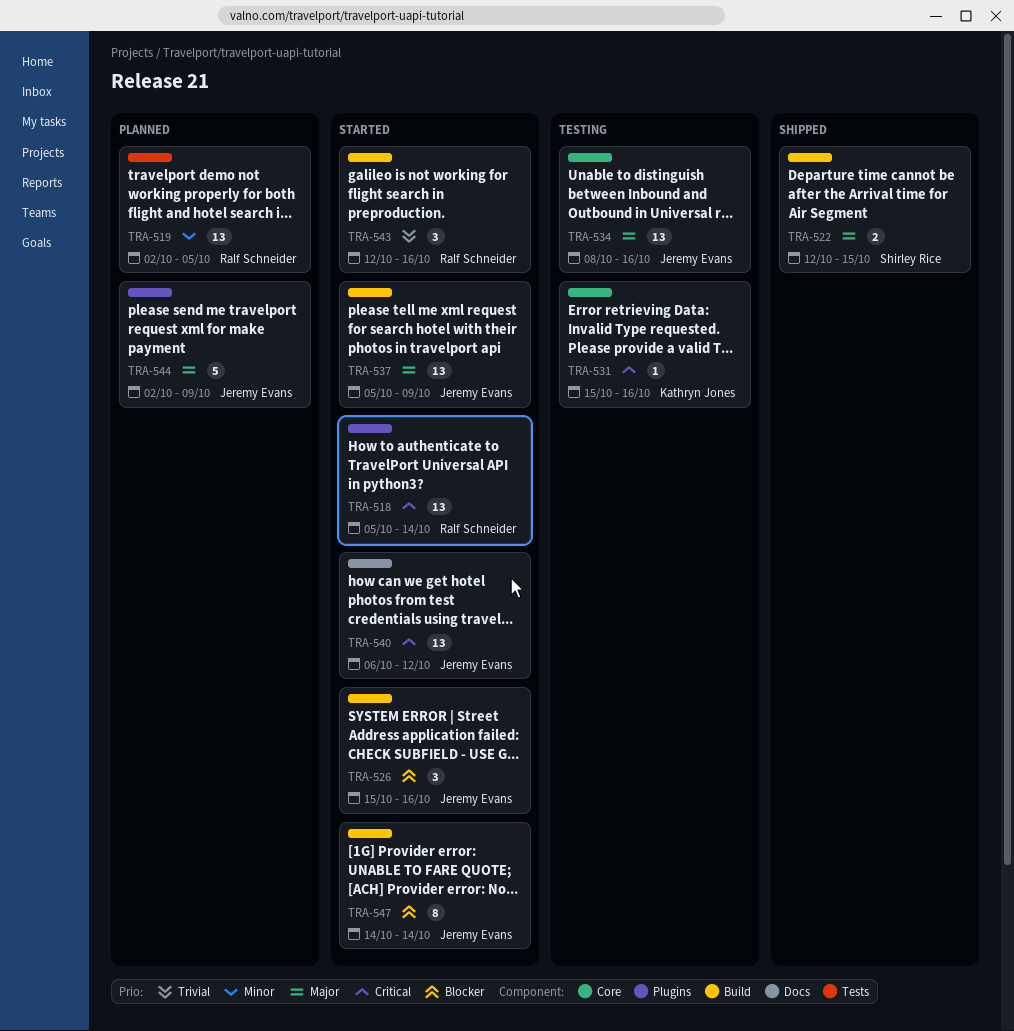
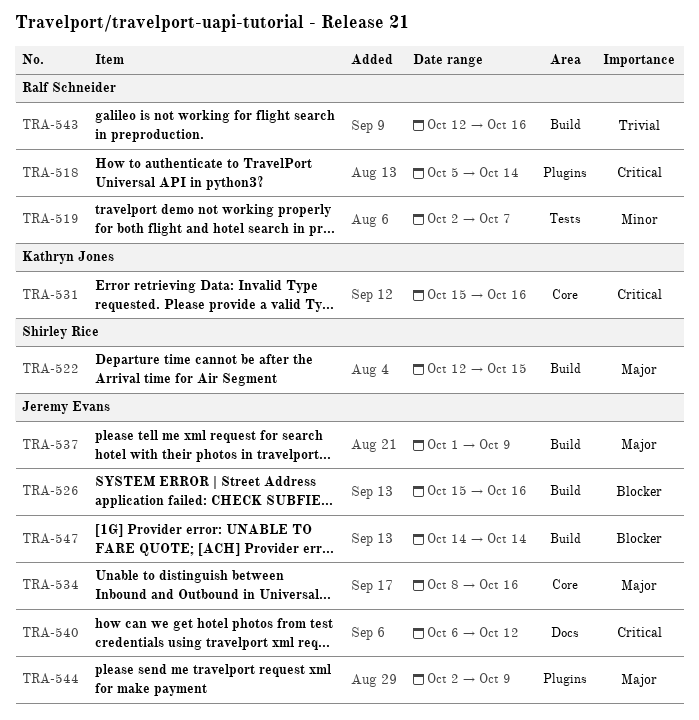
TRA-519, due: Oct 5 -> Oct 7
TRA-537, start: Oct 5 -> Oct 1

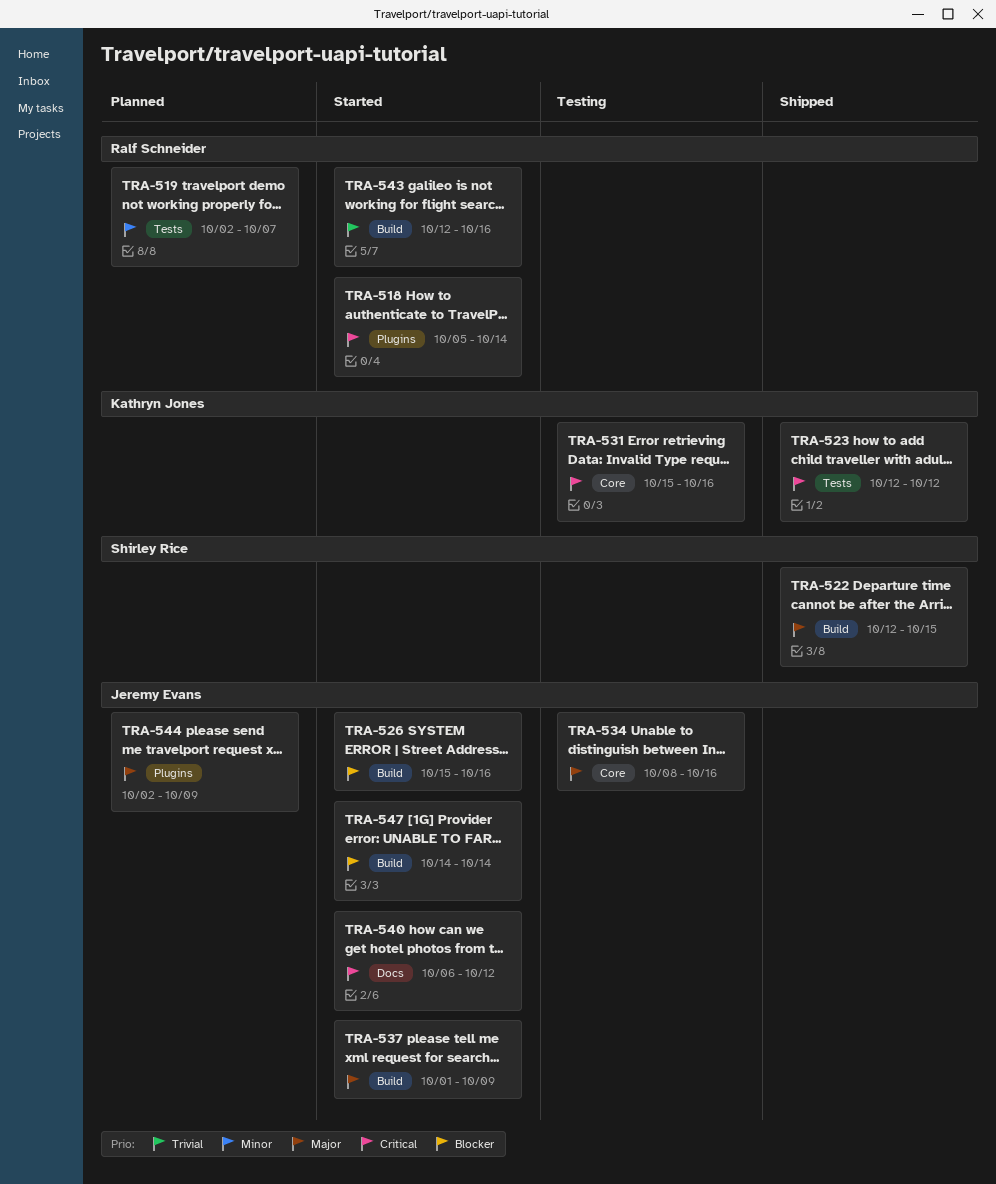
TRA-523: none -> present

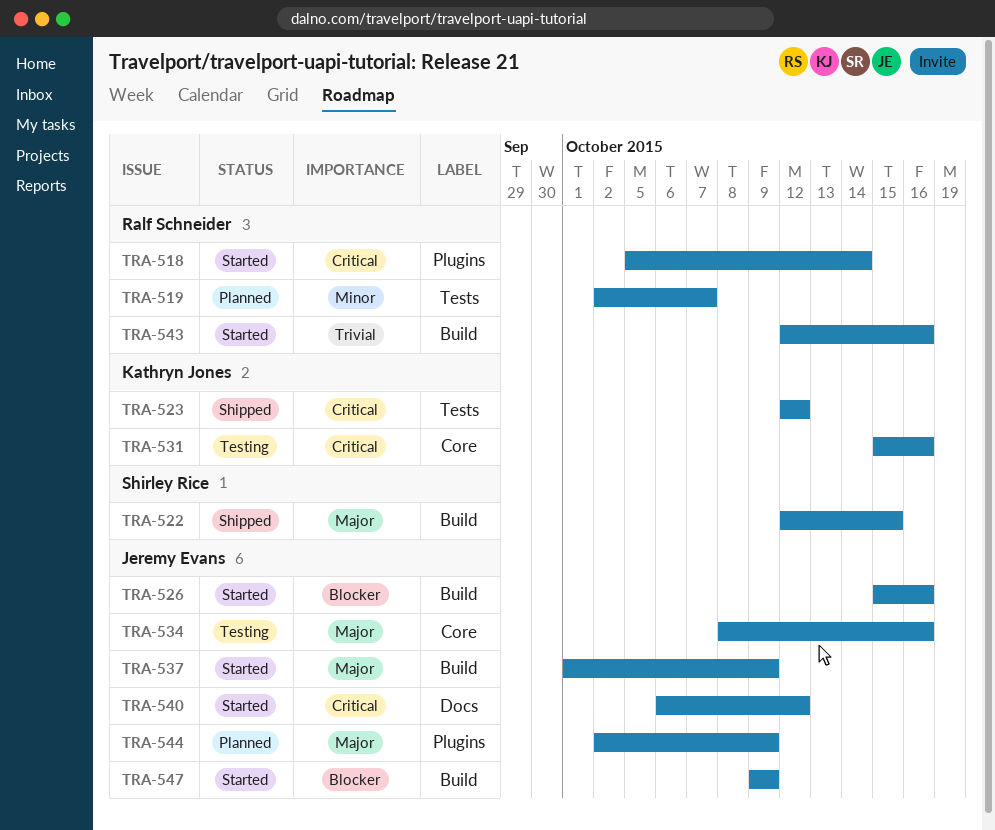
TRA-547, start: Oct 14 -> Oct 9
TRA-547, due: Oct 14 -> Oct 9

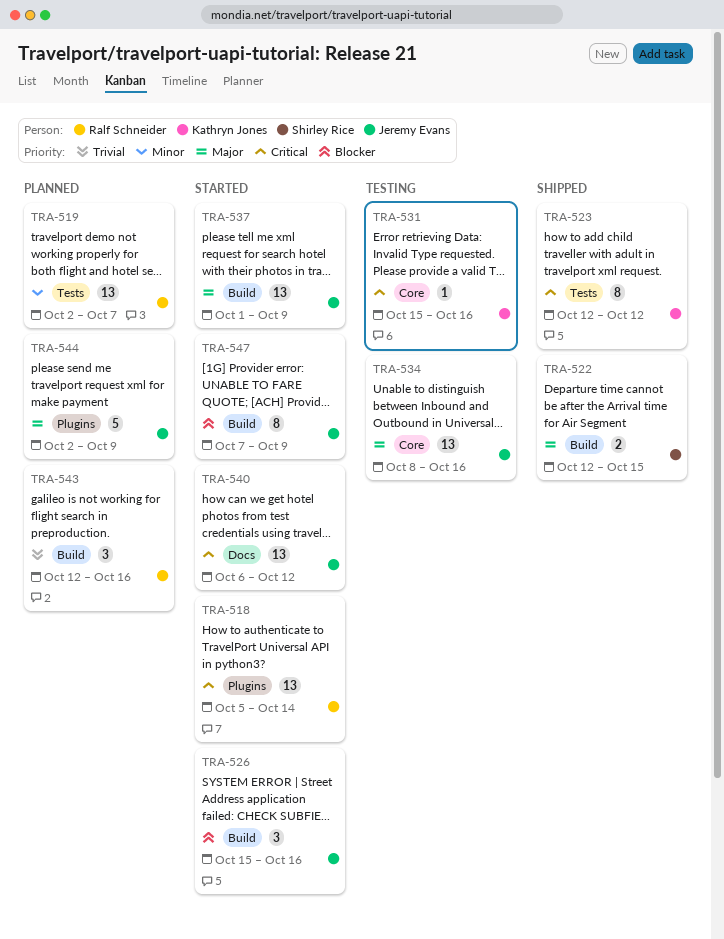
TRA-543, status: Started -> Planned
TRA-547, start: Oct 9 -> Oct 7

